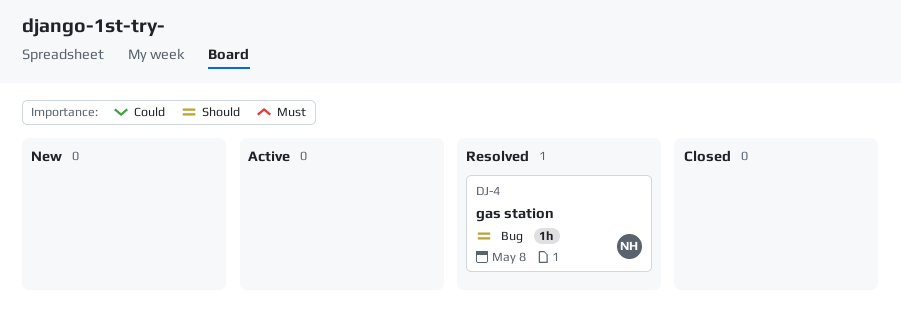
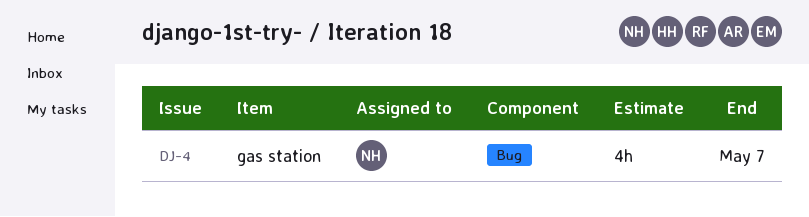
DJ-4, estimate: 1h -> 4h
DJ-4, due: May 8 -> May 7

